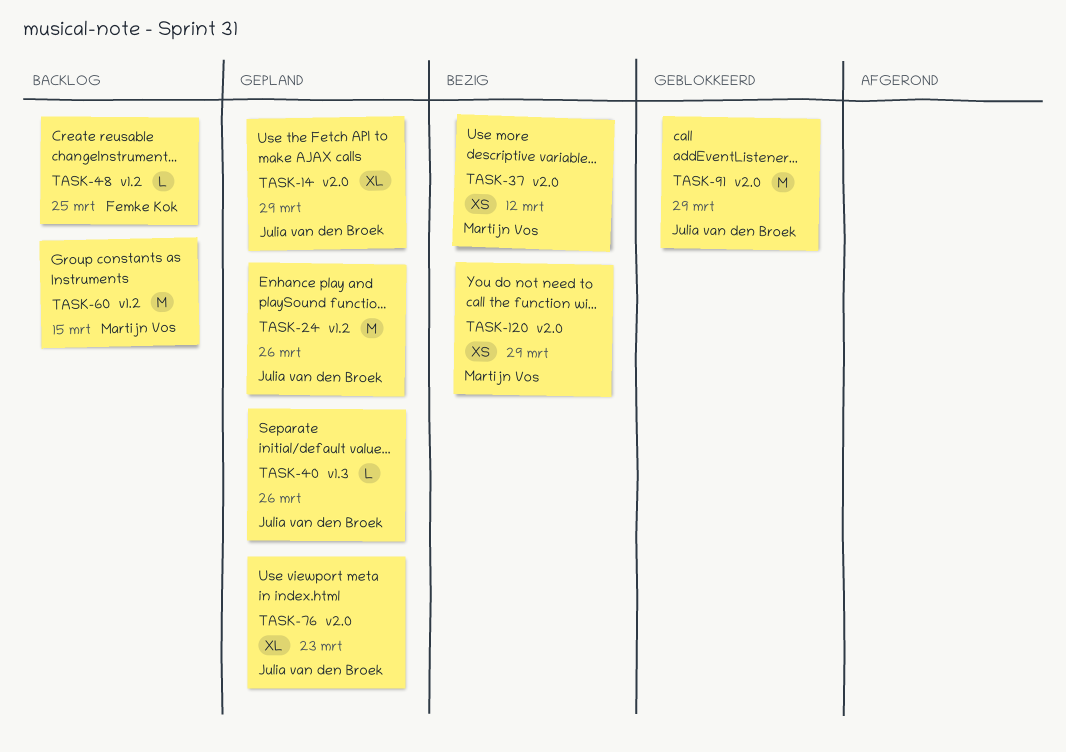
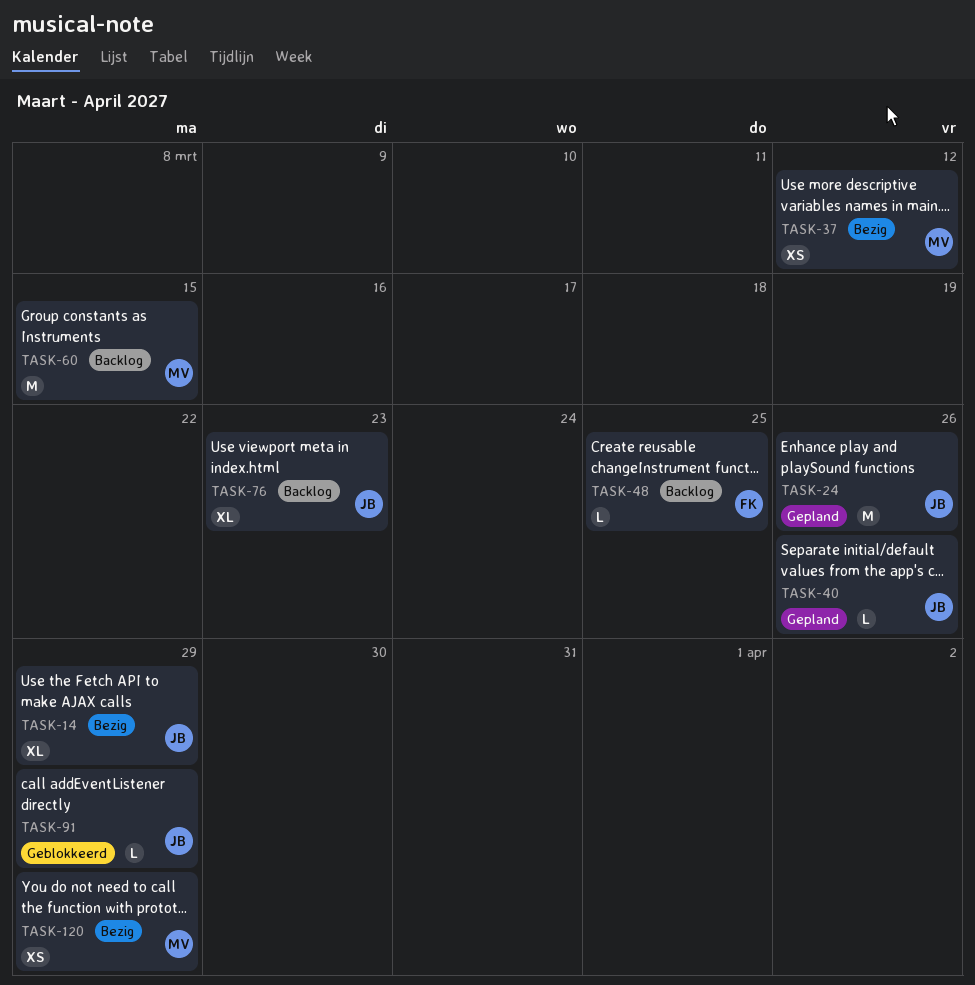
TASK-14, status: Gepland -> Bezig
TASK-76, status: Gepland -> Backlog
TASK-91, estimate: M -> L

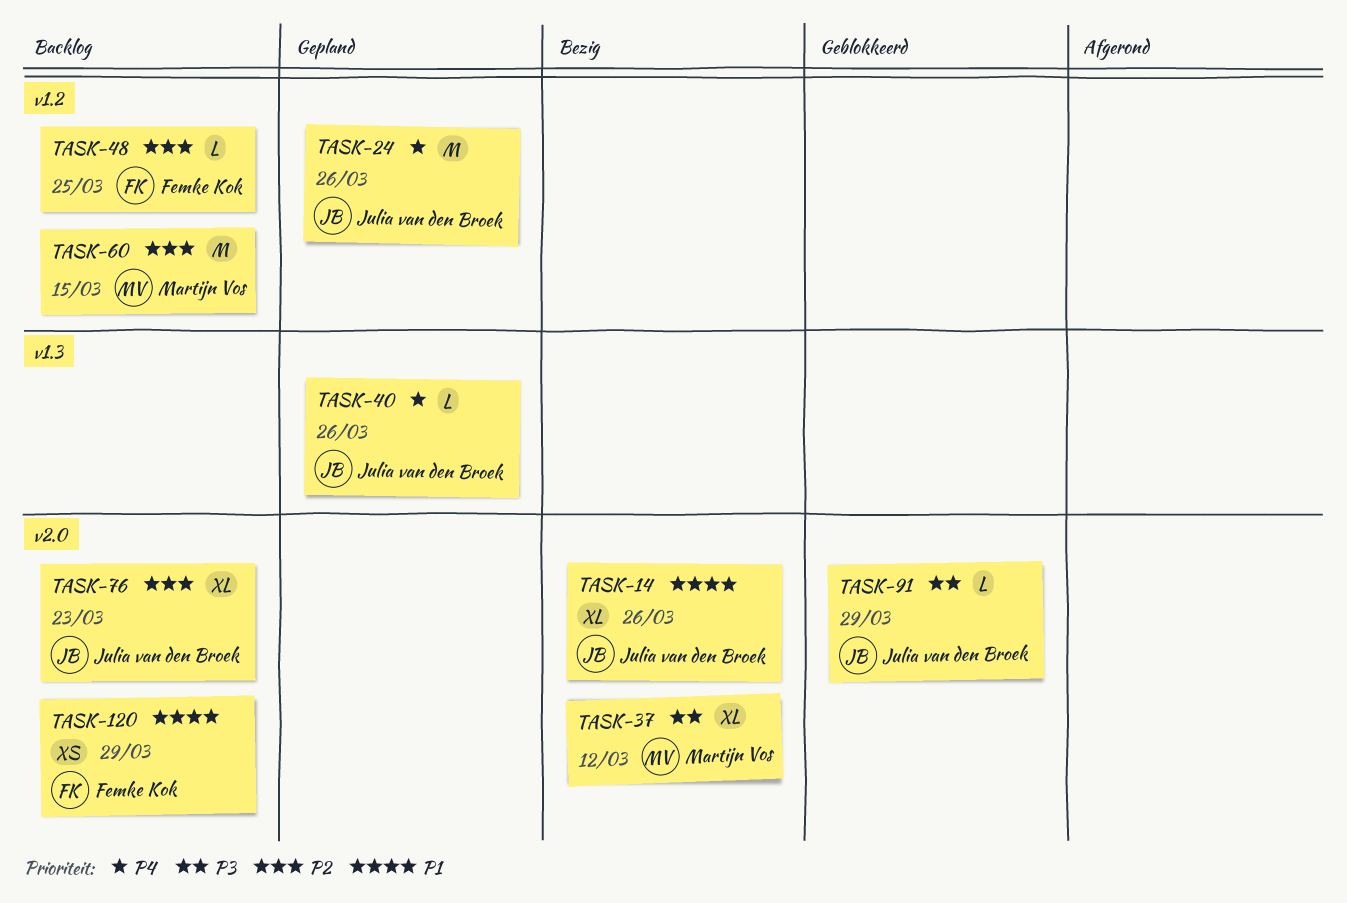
TASK-14, due: Mar 29 -> Mar 26
TASK-37, estimate: XS -> XL
TASK-120, status: Bezig -> Backlog
TASK-120, owner: Martijn Vos -> Femke Kok

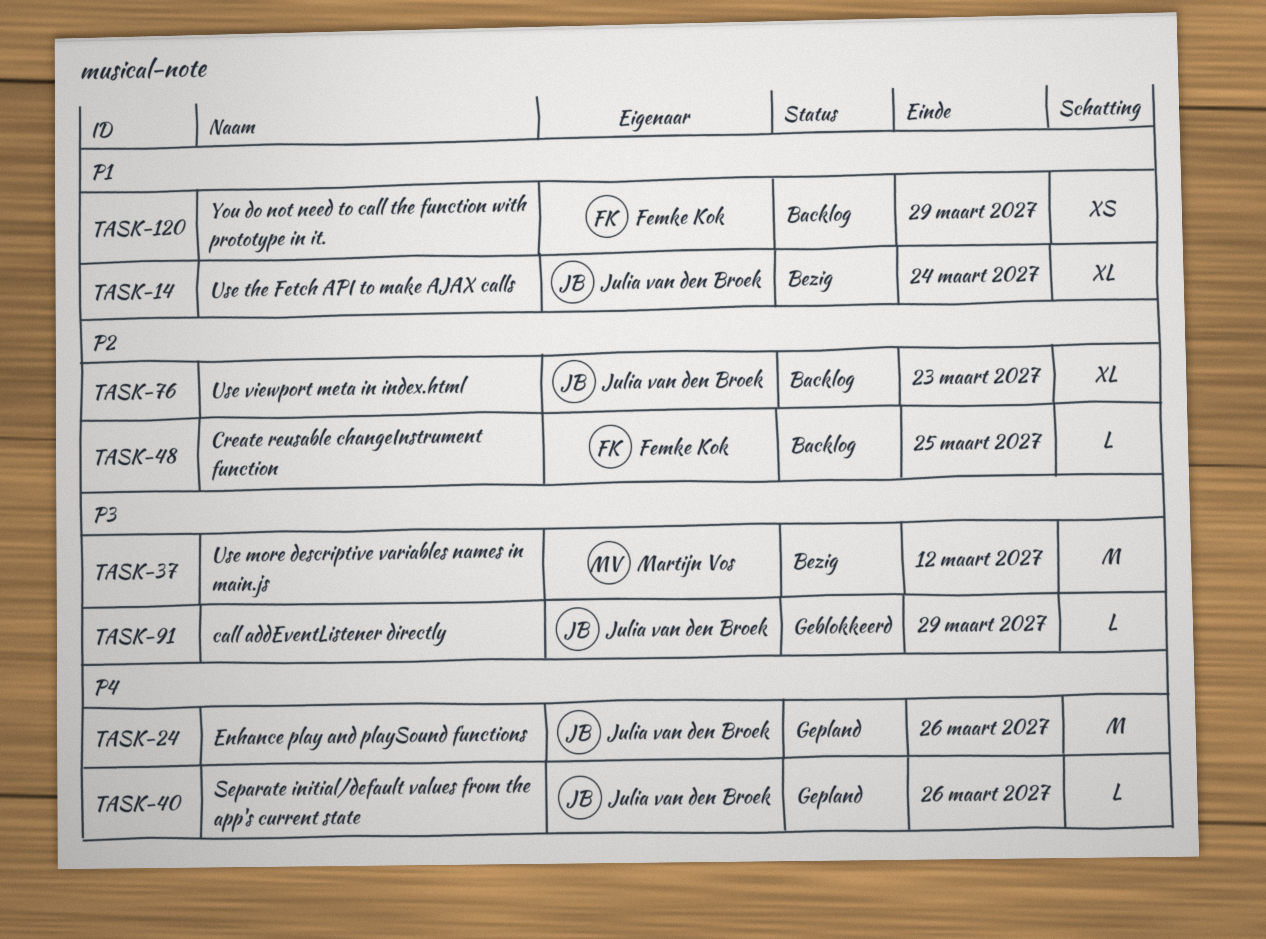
TASK-14, due: Mar 26 -> Mar 24
TASK-37, estimate: XL -> M
TASK-60: present -> none

